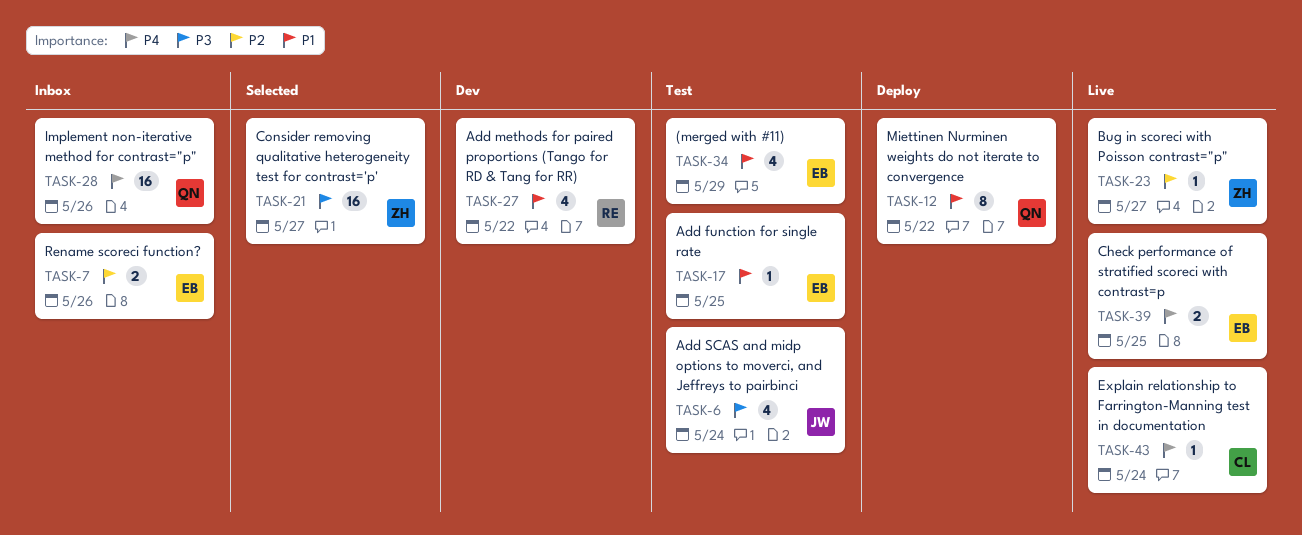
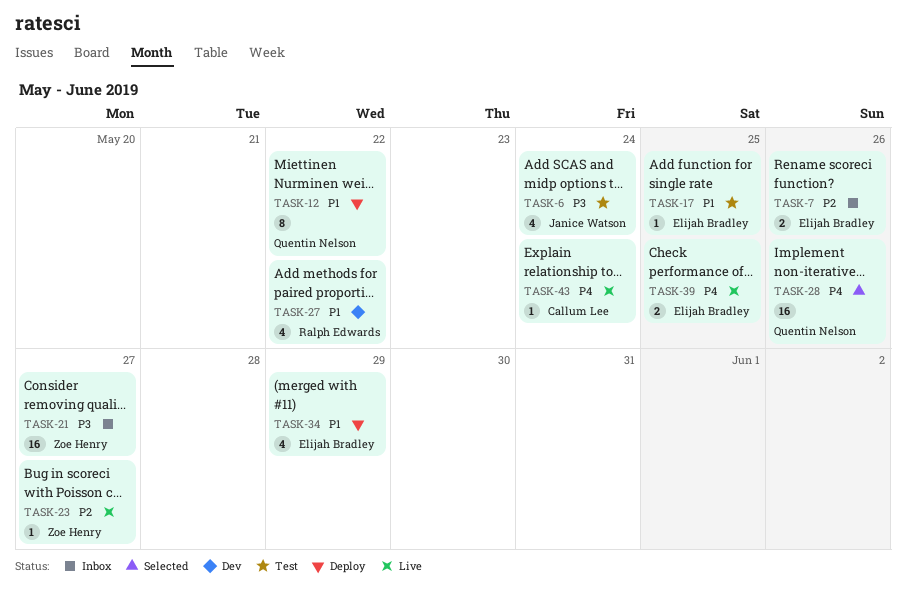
TASK-21, status: Selected -> Inbox
TASK-28, status: Inbox -> Selected
TASK-34, status: Test -> Deploy

